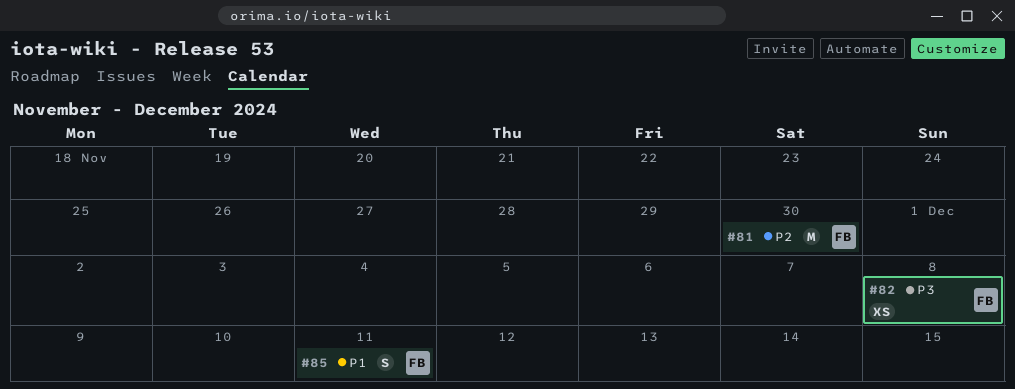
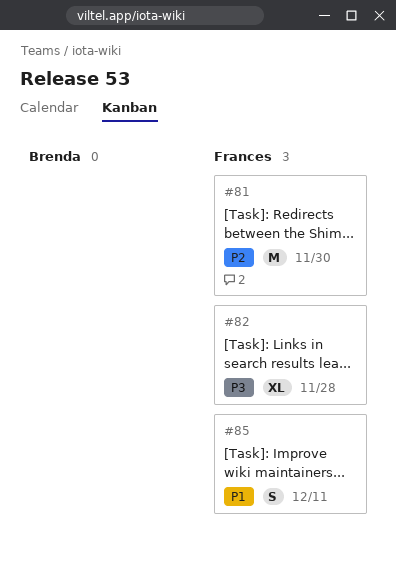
#82, estimate: XS -> XL
#82, due: Dec 8 -> Nov 28

